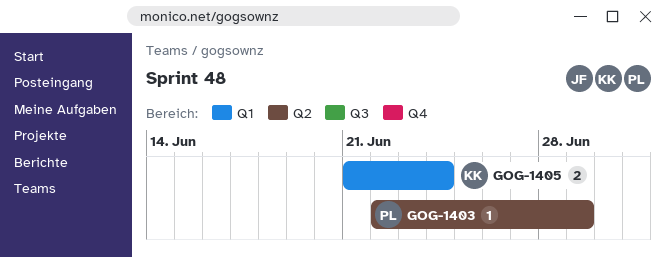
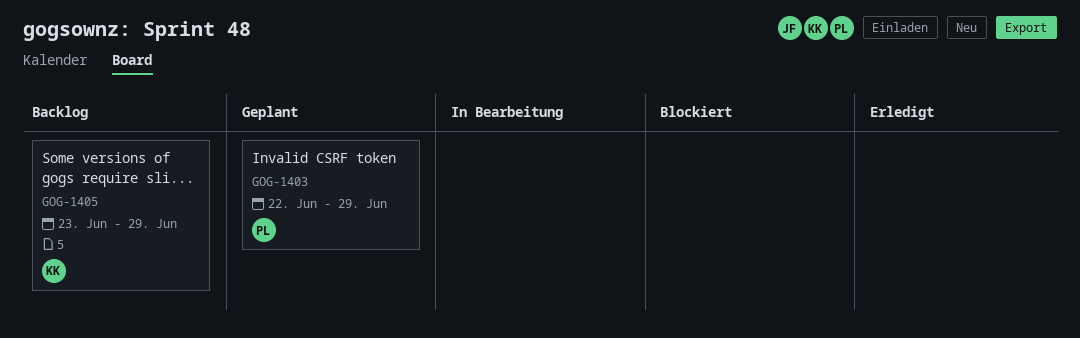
GOG-1405, start: Jun 21 -> Jun 23
GOG-1405, due: Jun 24 -> Jun 29

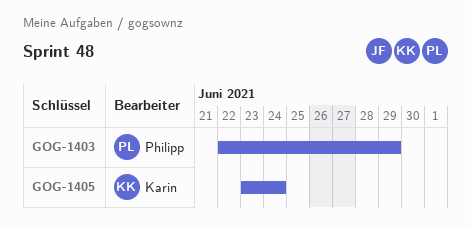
GOG-1405, due: Jun 29 -> Jun 24

